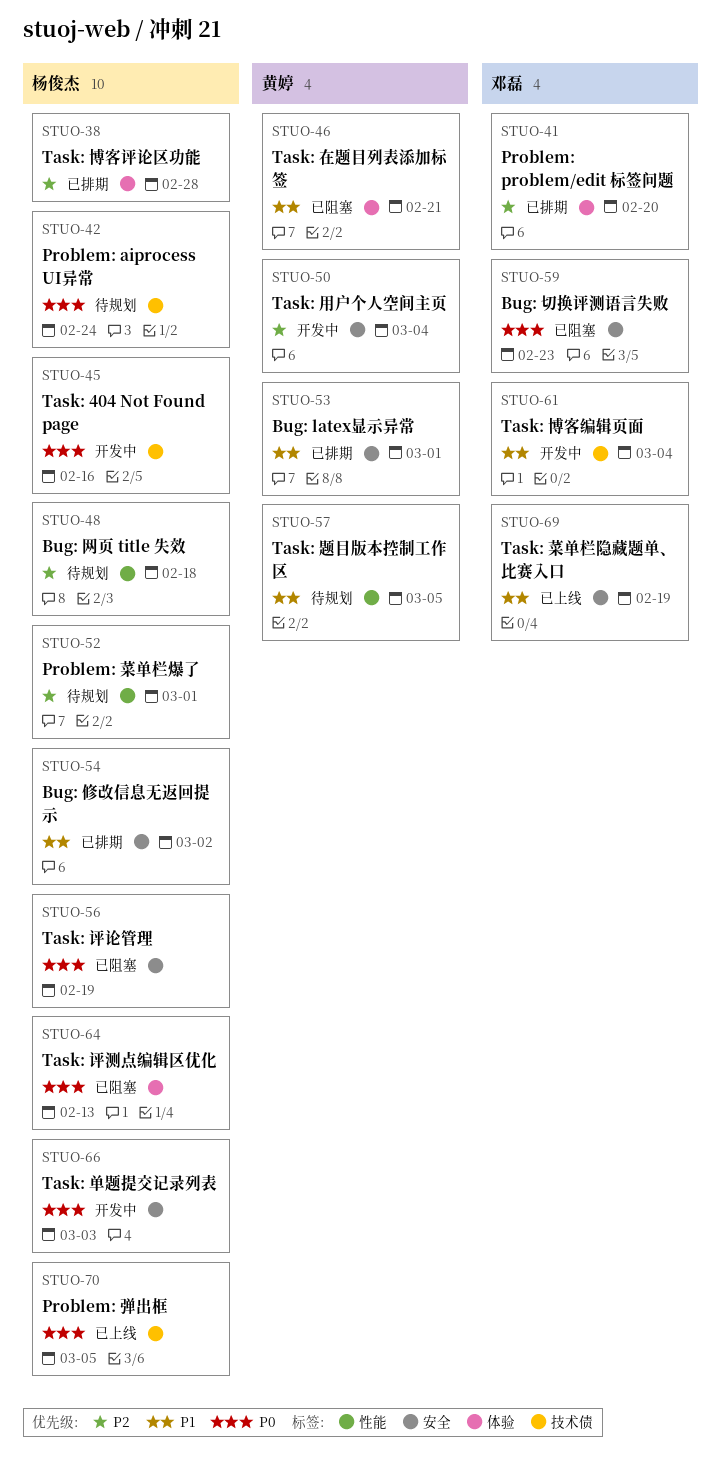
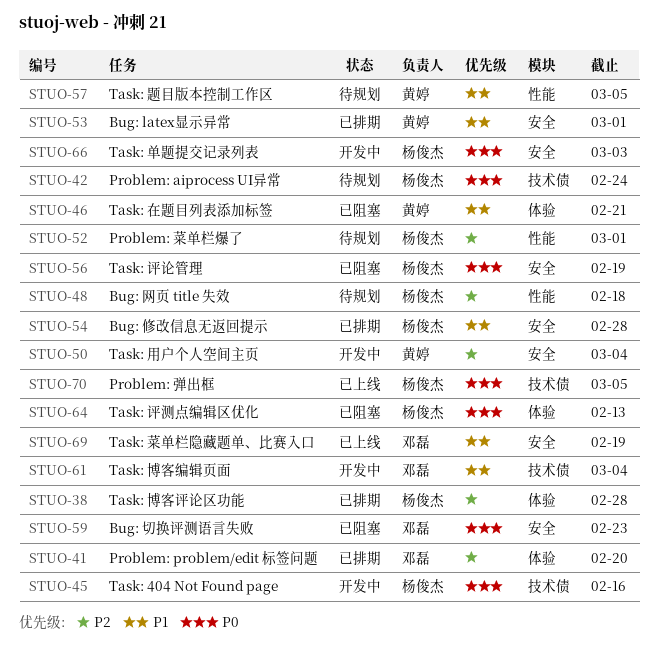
STUO-54, due: Mar 2 -> Feb 28

